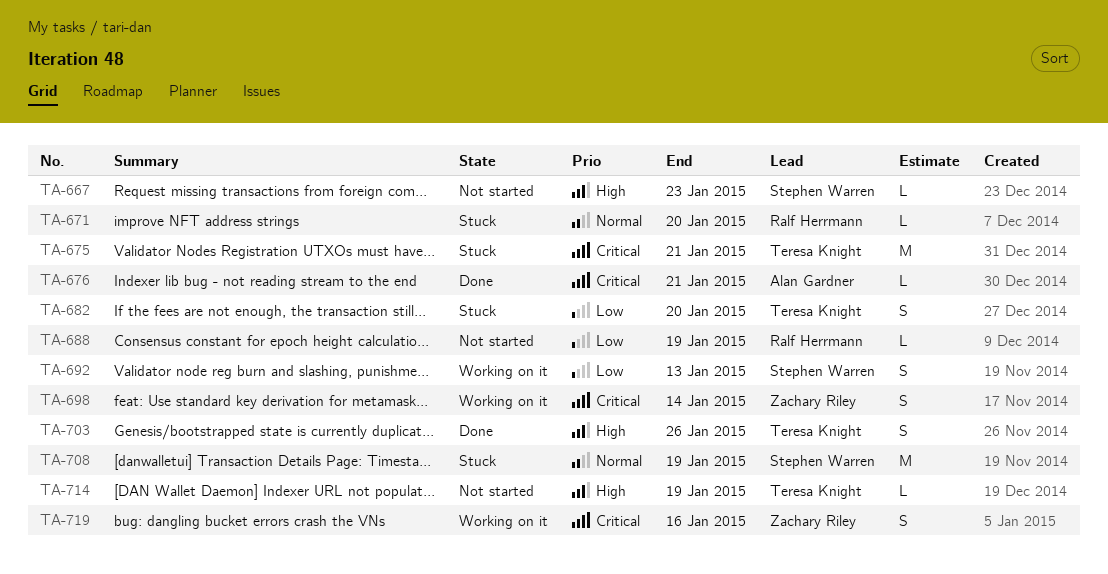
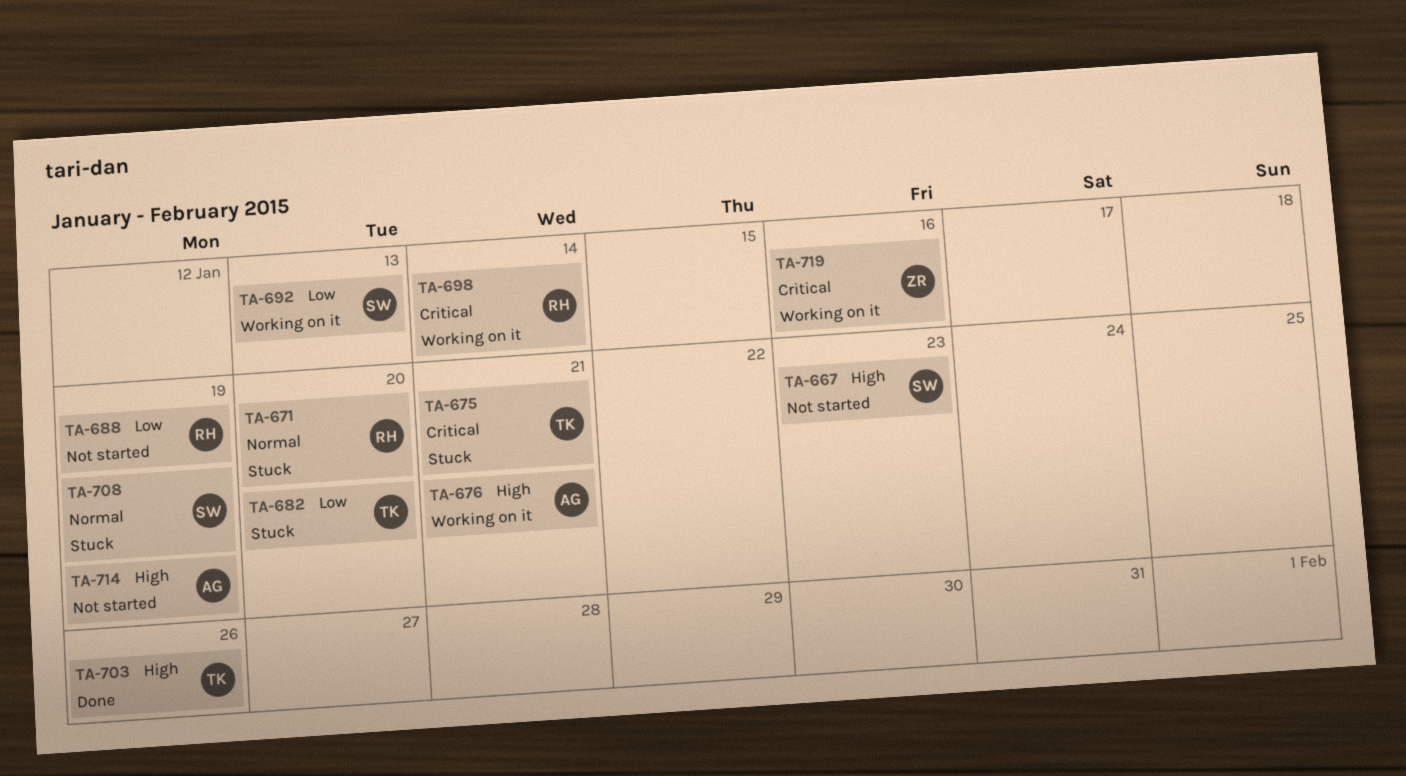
TA-676, status: Done -> Working on it
TA-676, priority: Critical -> High
TA-698, owner: Zachary Riley -> Ralf Herrmann
TA-714, owner: Teresa Knight -> Alan Gardner

